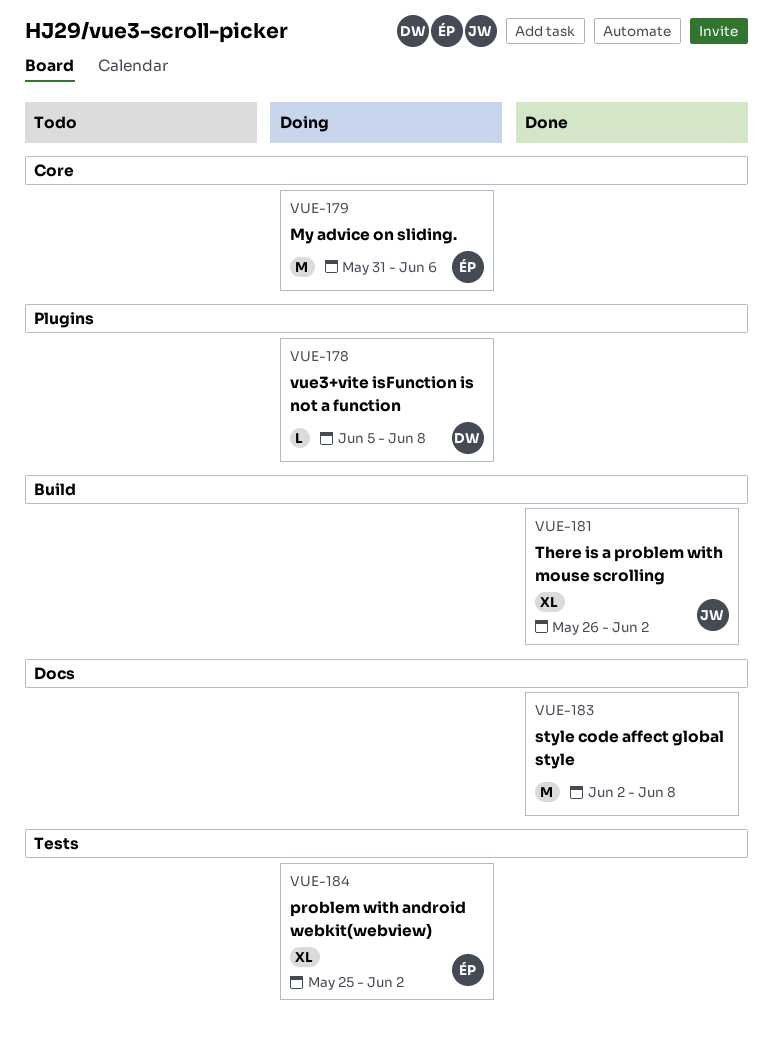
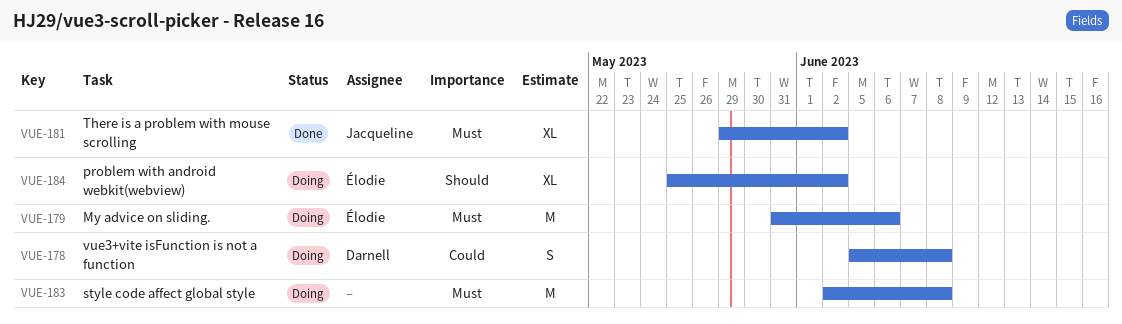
VUE-178, estimate: L -> S
VUE-181, start: May 26 -> May 29
VUE-183, status: Done -> Doing

